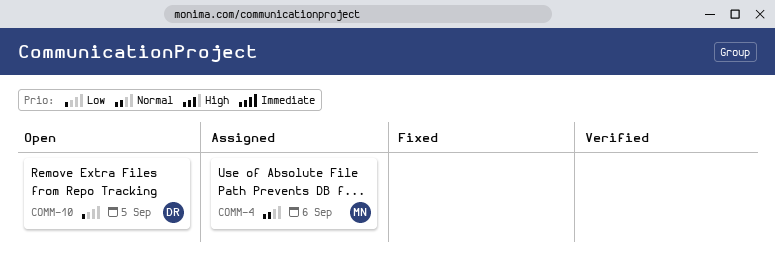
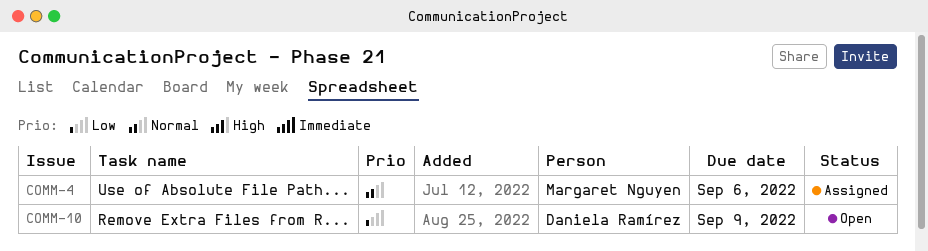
COMM-10, due: Sep 5 -> Sep 9

